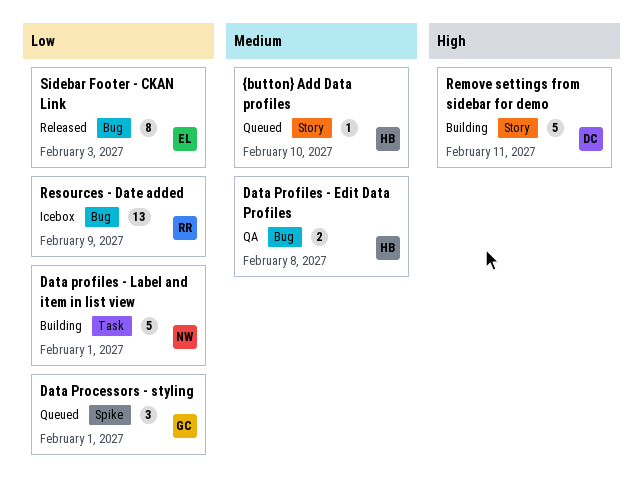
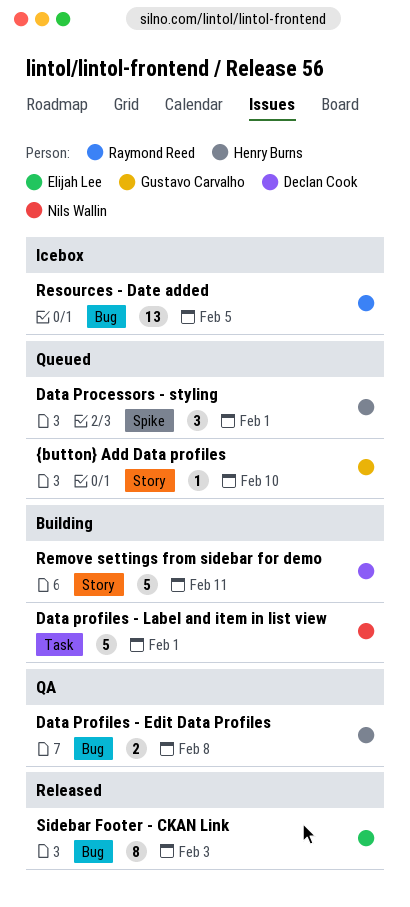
Data Processors - styling, owner: Gustavo Carvalho -> Henry Burns
Resources - Date added, due: Feb 9 -> Feb 5
{button} Add Data profiles, owner: Henry Burns -> Gustavo Carvalho

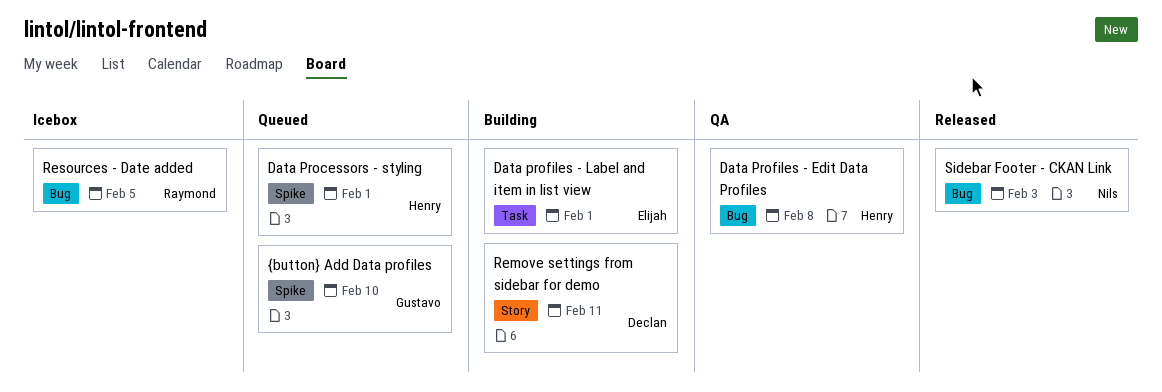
Data profiles - Label and item in list view, owner: Nils Wallin -> Elijah Lee
Sidebar Footer - CKAN Link, owner: Elijah Lee -> Nils Wallin
{button} Add Data profiles, label: Story -> Spike

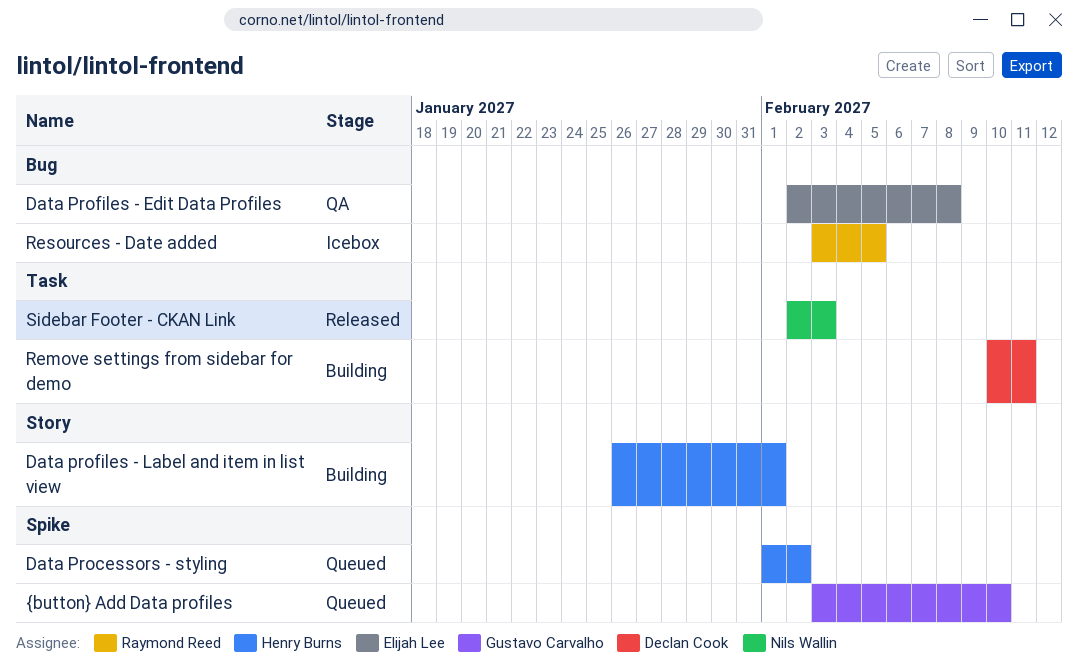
Data Processors - styling, due: Feb 1 -> Feb 2
Data Profiles - Edit Data Profiles, owner: Henry Burns -> Elijah Lee
Data profiles - Label and item in list view, owner: Elijah Lee -> Henry Burns
Data profiles - Label and item in list view, label: Task -> Story
Remove settings from sidebar for demo, label: Story -> Task
Sidebar Footer - CKAN Link, label: Bug -> Task

